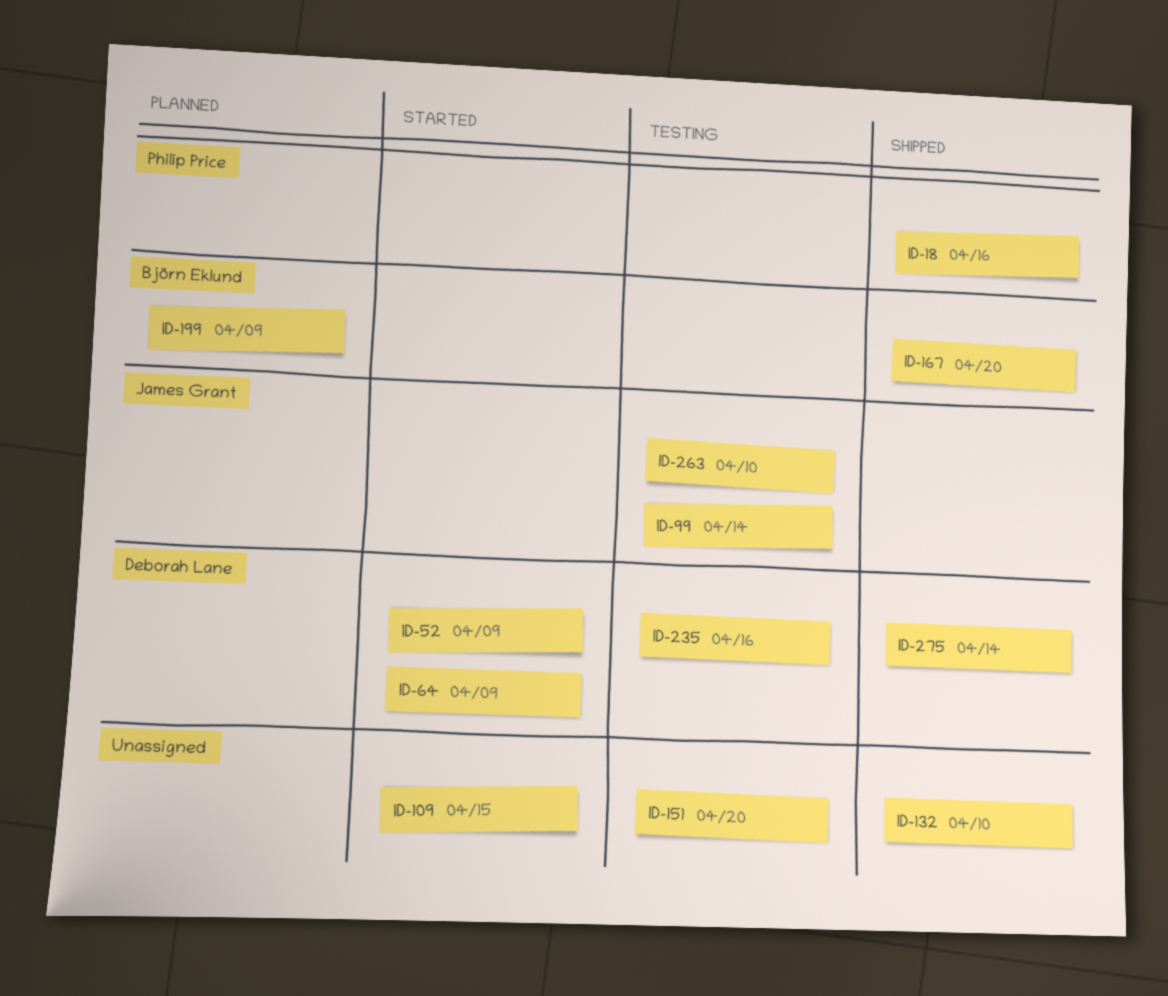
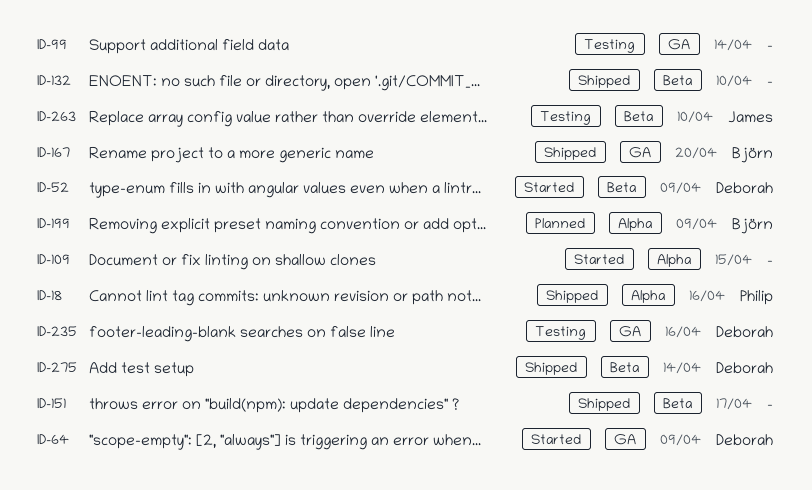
ID-99, owner: James Grant -> none
ID-151, status: Testing -> Shipped
ID-151, due: Apr 20 -> Apr 17

